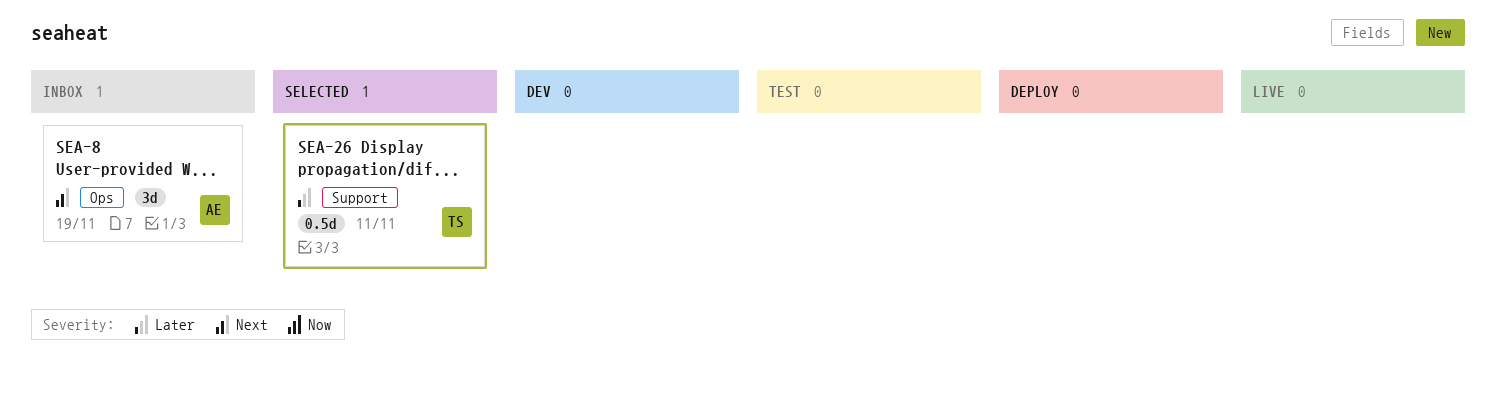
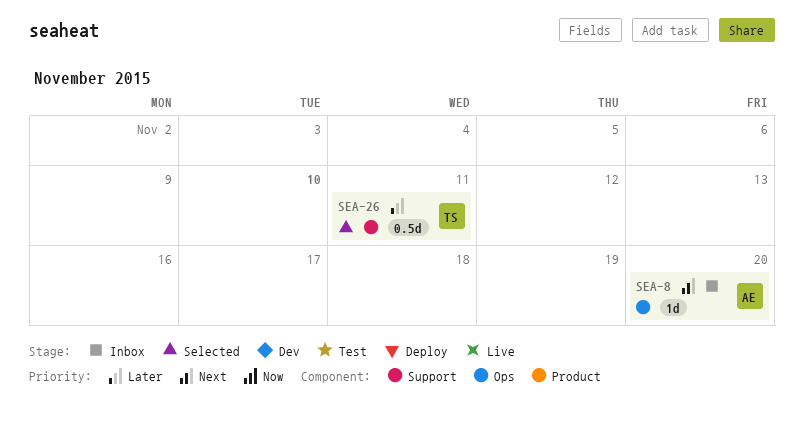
SEA-8, estimate: 3d -> 1d
SEA-8, due: Nov 19 -> Nov 20

